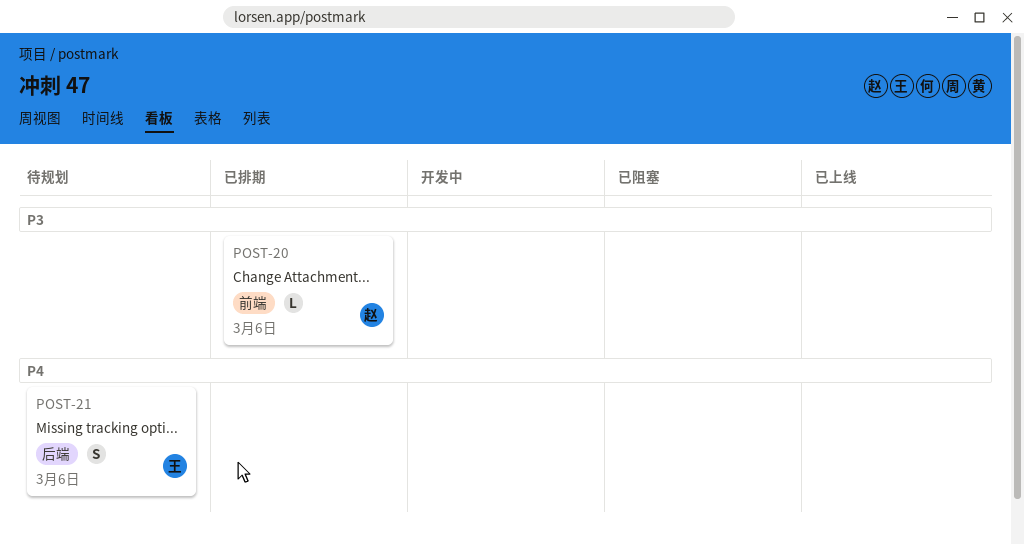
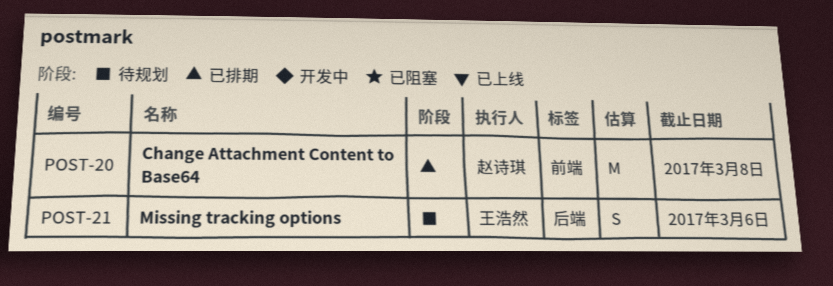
POST-20, estimate: L -> M
POST-20, due: Mar 6 -> Mar 8

